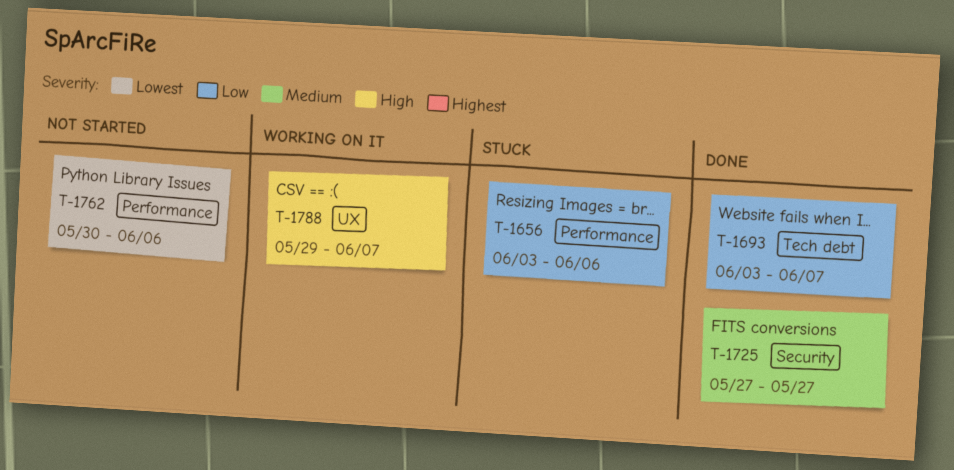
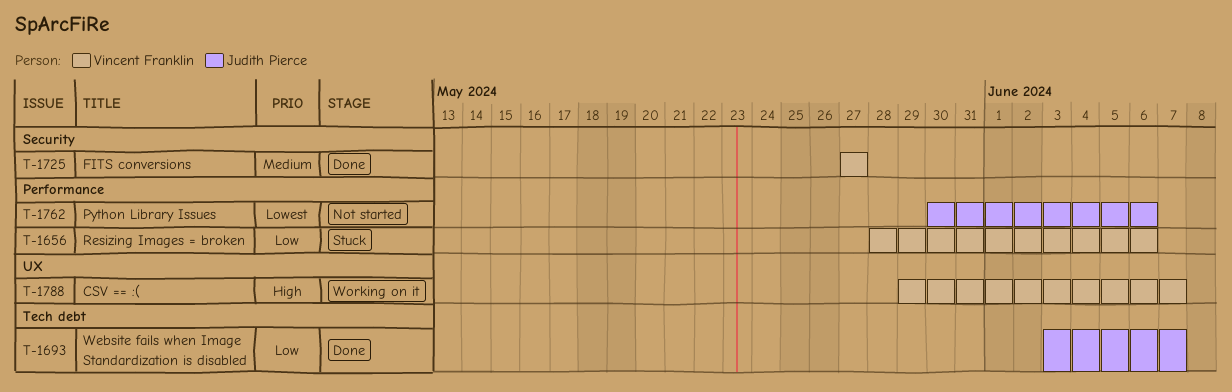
T-1656, start: Jun 3 -> May 28

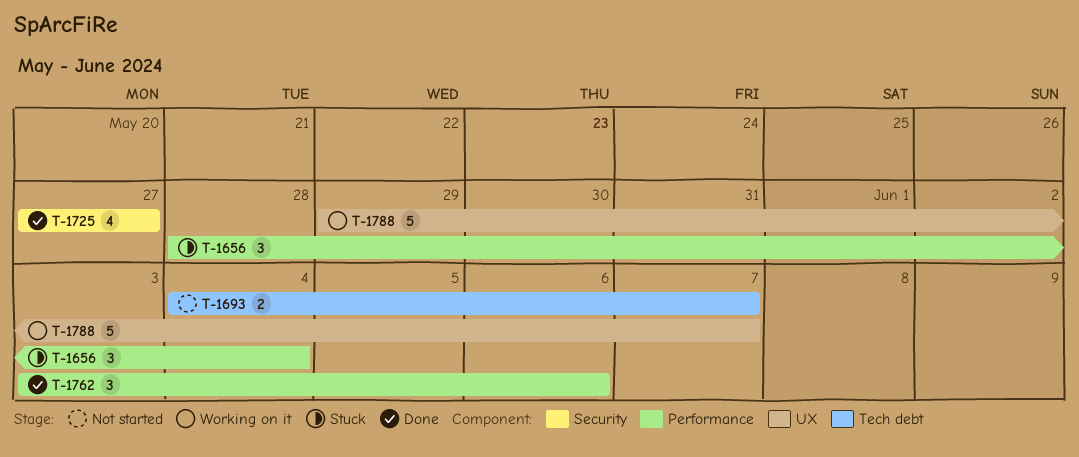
T-1656, due: Jun 6 -> Jun 4
T-1693, status: Done -> Not started
T-1693, start: Jun 3 -> Jun 4
T-1762, status: Not started -> Done
T-1762, start: May 30 -> Jun 3

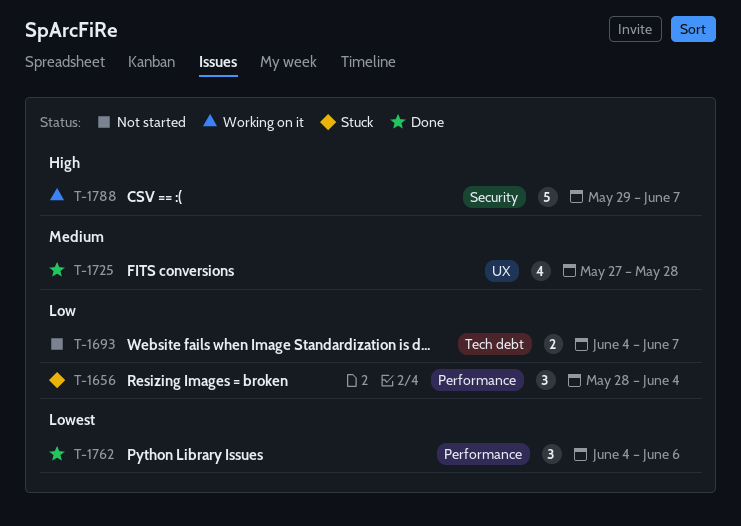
T-1725, label: Security -> UX
T-1725, due: May 27 -> May 28
T-1762, start: Jun 3 -> Jun 4
T-1788, label: UX -> Security

